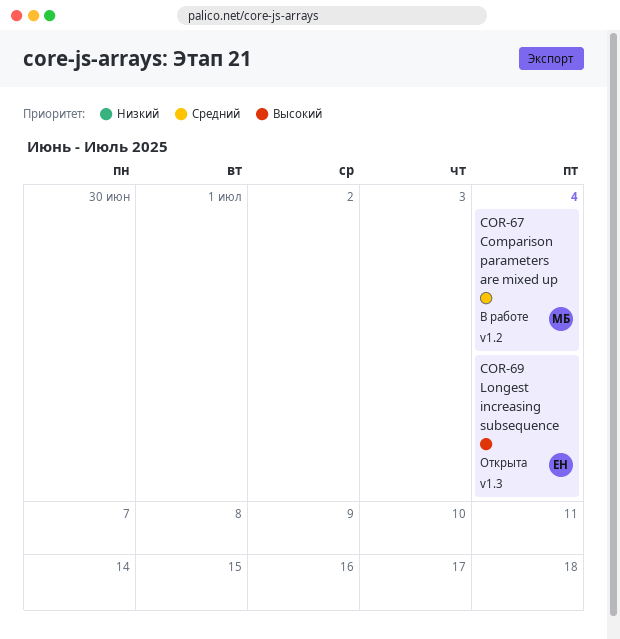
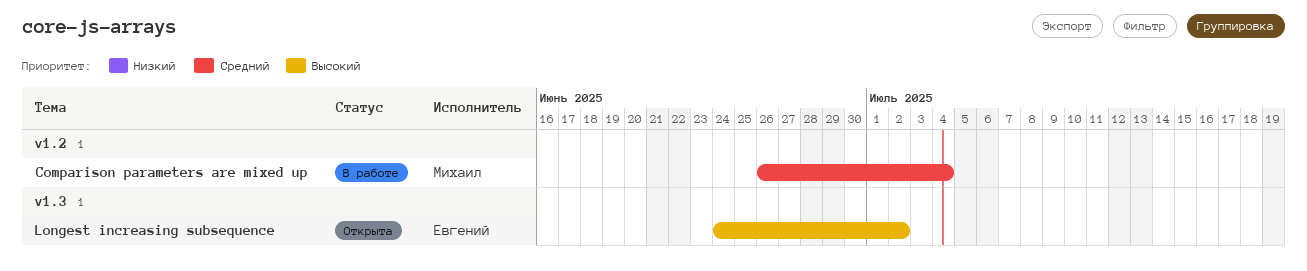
Longest increasing subsequence, due: Jul 4 -> Jul 2

